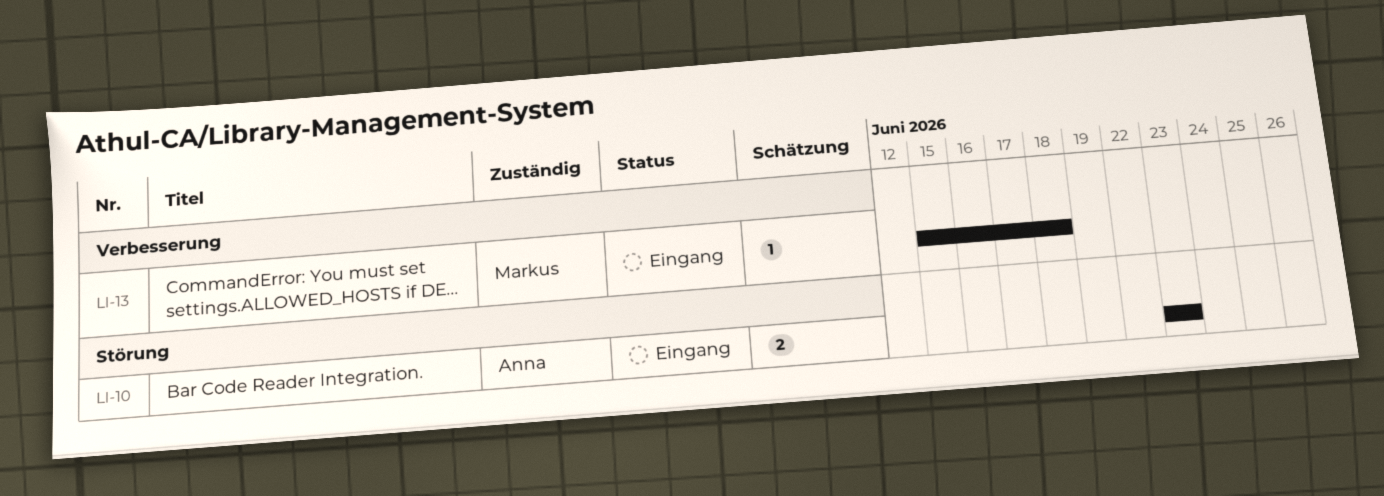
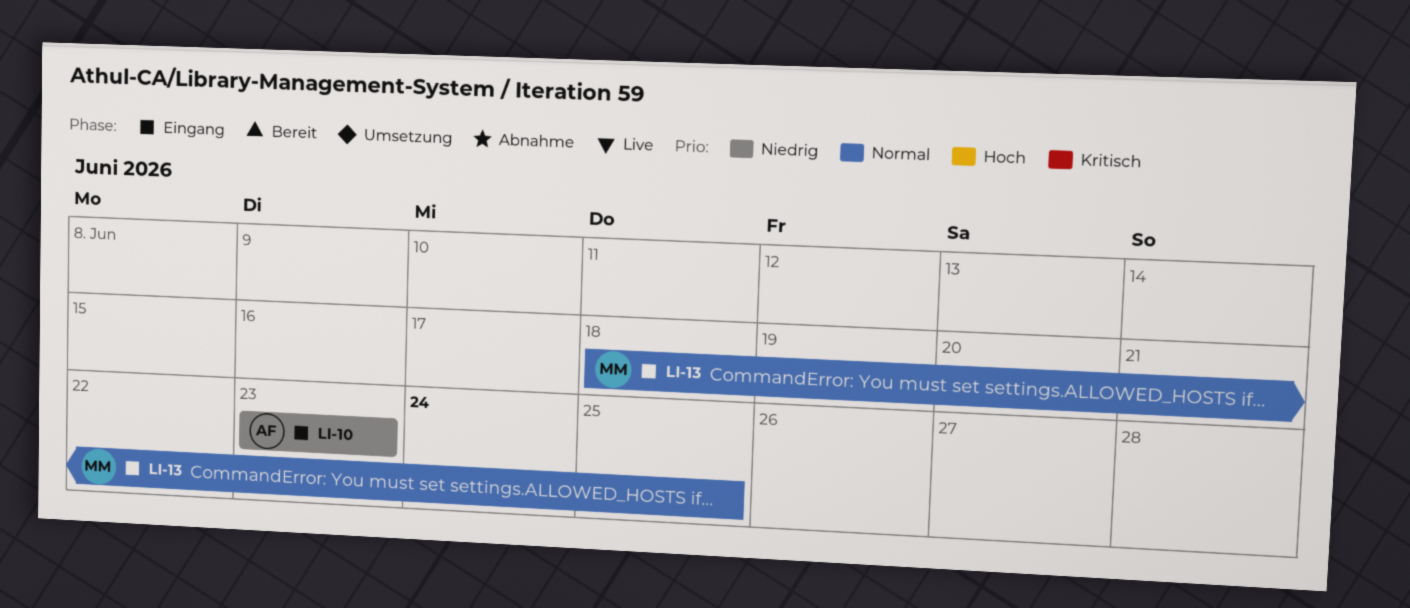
LI-13, start: Jun 15 -> Jun 18
LI-13, due: Jun 18 -> Jun 25

